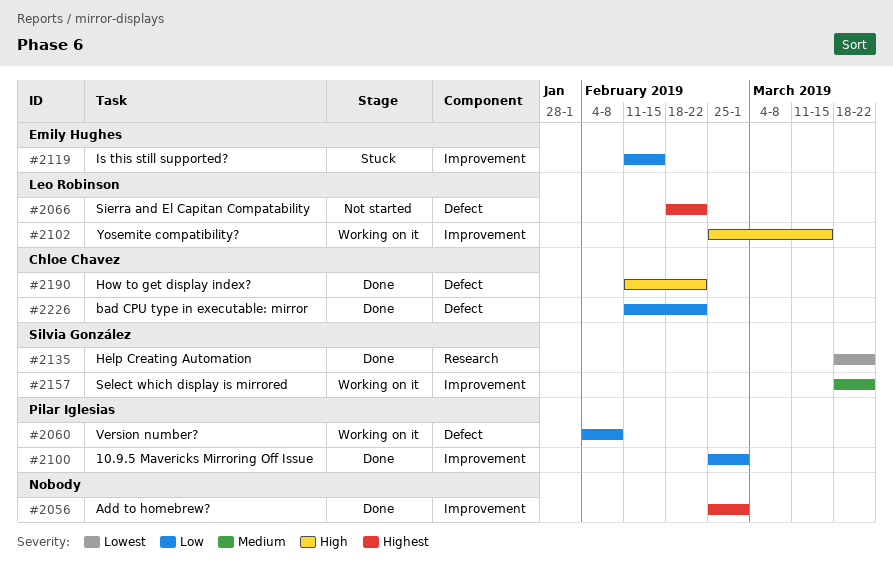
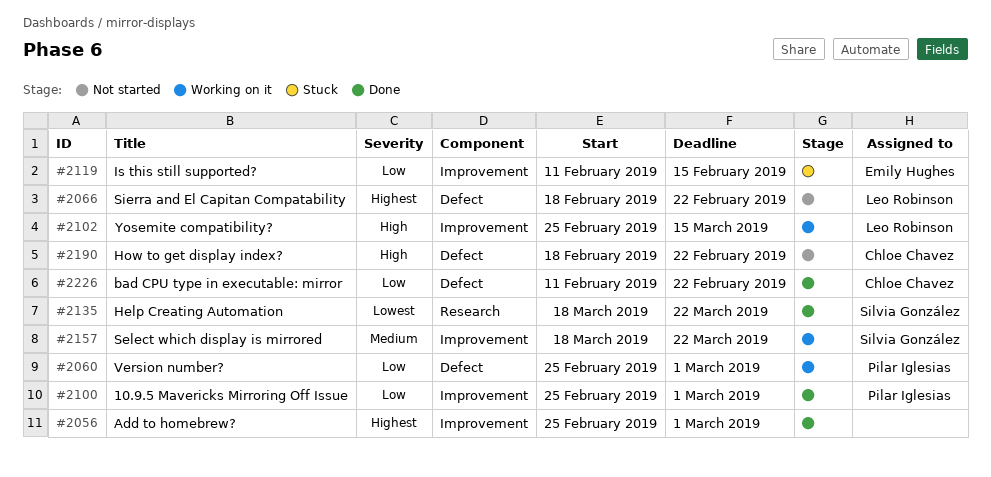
#2060, start: Feb 4 -> Feb 25
#2060, due: Feb 8 -> Mar 1
#2190, status: Done -> Not started
#2190, start: Feb 11 -> Feb 18

